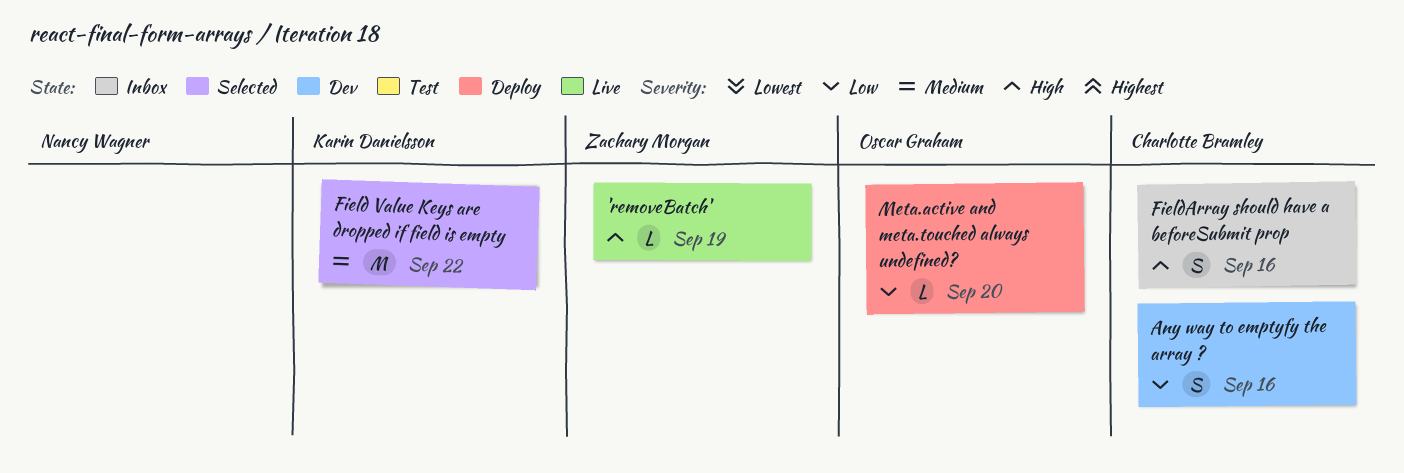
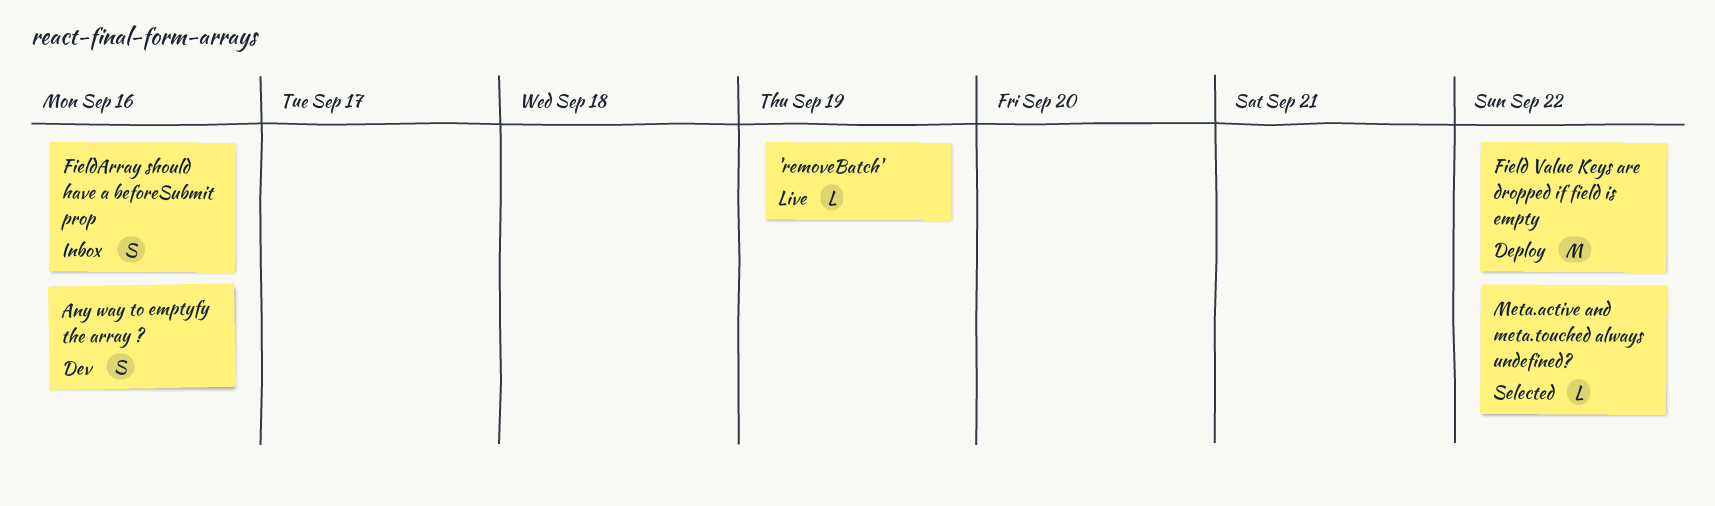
Field Value Keys are dropped if field is empty, status: Selected -> Deploy
Meta.active and meta.touched always undefined?, status: Deploy -> Selected
Meta.active and meta.touched always undefined?, due: Sep 20 -> Sep 22

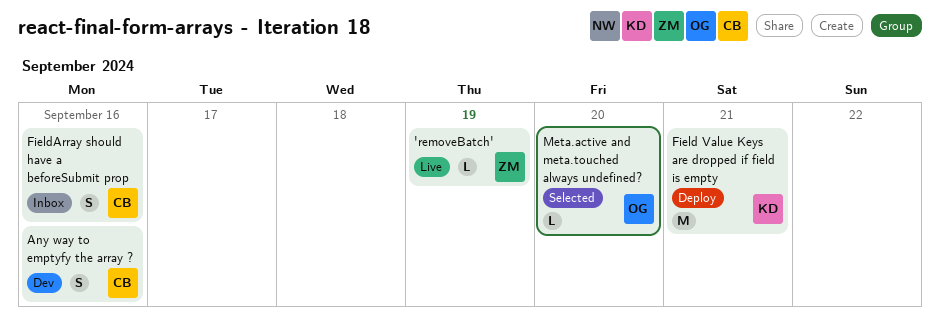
Field Value Keys are dropped if field is empty, due: Sep 22 -> Sep 21
Meta.active and meta.touched always undefined?, due: Sep 22 -> Sep 20

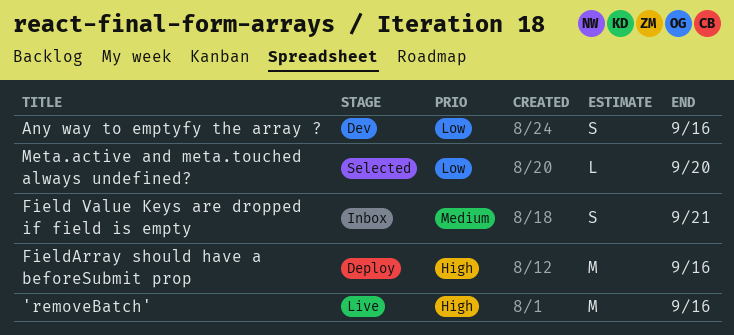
'removeBatch', estimate: L -> M
'removeBatch', due: Sep 19 -> Sep 16
Field Value Keys are dropped if field is empty, status: Deploy -> Inbox
Field Value Keys are dropped if field is empty, estimate: M -> S
FieldArray should have a beforeSubmit prop, status: Inbox -> Deploy
FieldArray should have a beforeSubmit prop, estimate: S -> M

